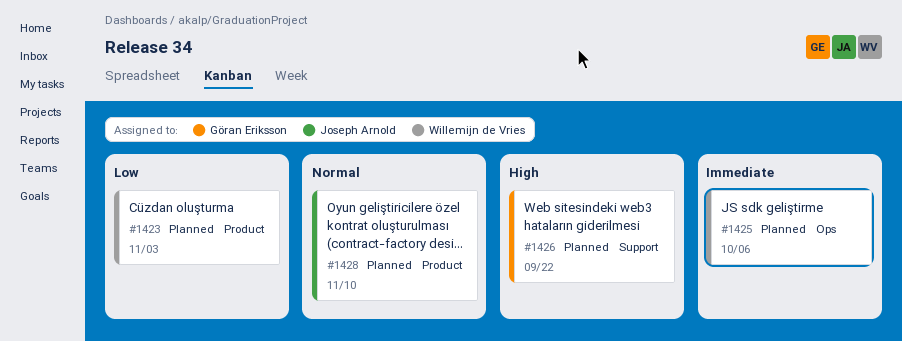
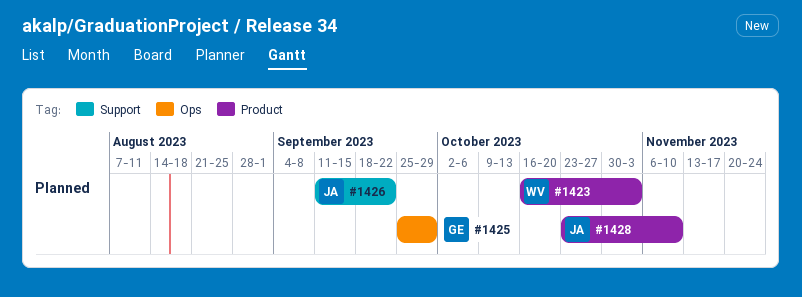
#1425, owner: Willemijn de Vries -> Göran Eriksson
#1425, due: Oct 6 -> Sep 29
#1426, owner: Göran Eriksson -> Joseph Arnold

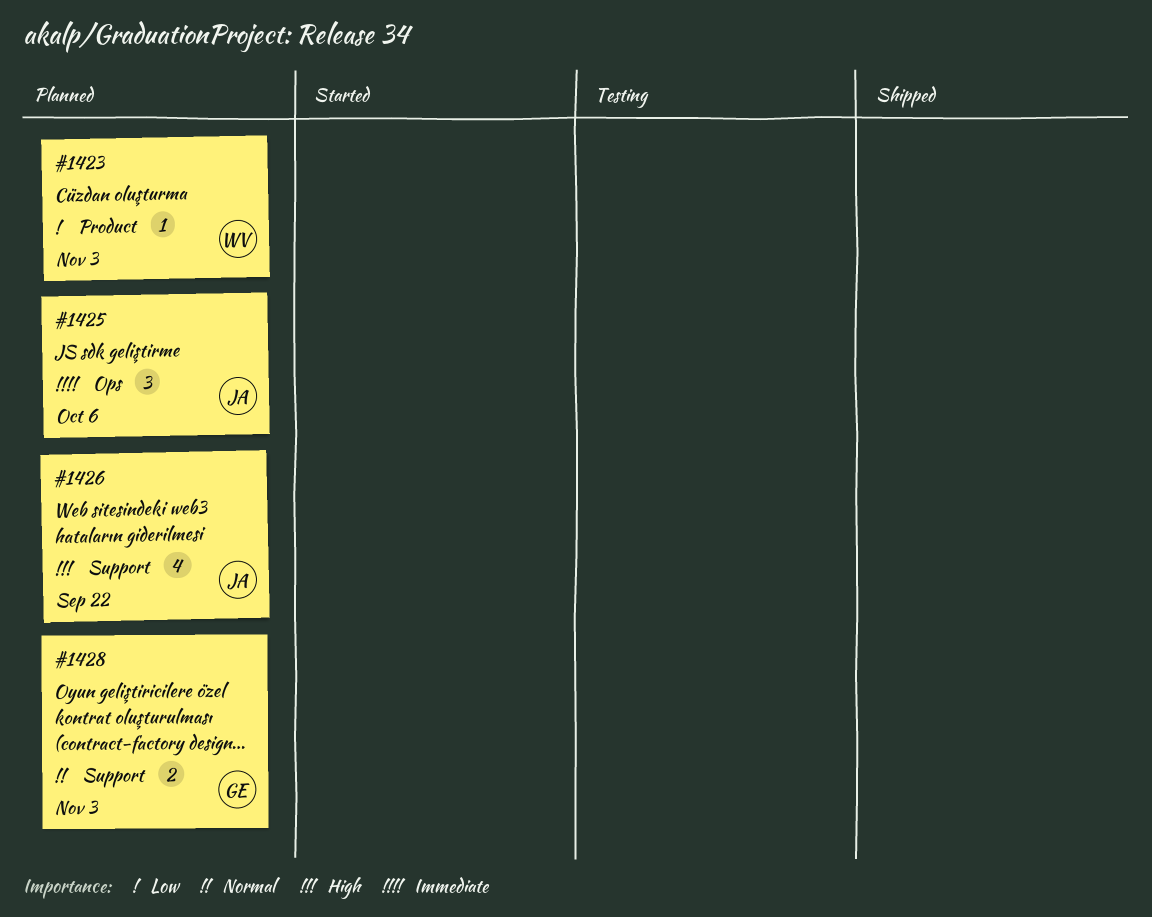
#1425, owner: GE -> JA
#1425, due: Sep 29 -> Oct 6
#1428, owner: JA -> GE
#1428, label: Product -> Support
#1428, due: Nov 10 -> Nov 3

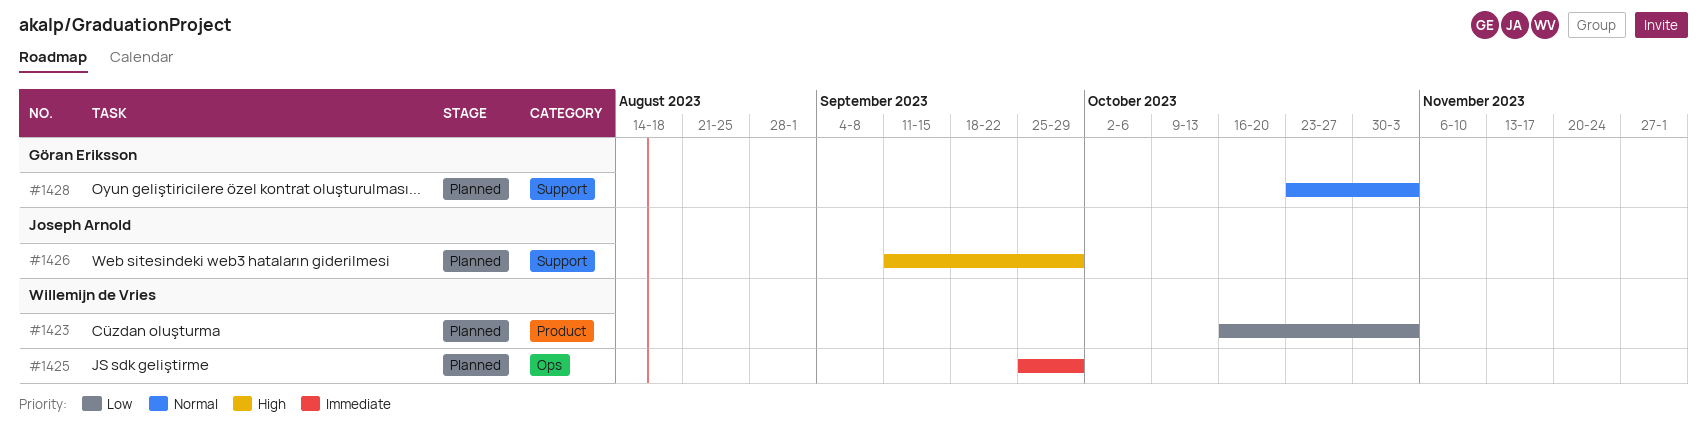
#1425, owner: Joseph Arnold -> Willemijn de Vries
#1425, due: Oct 6 -> Sep 29
#1426, due: Sep 22 -> Sep 29

